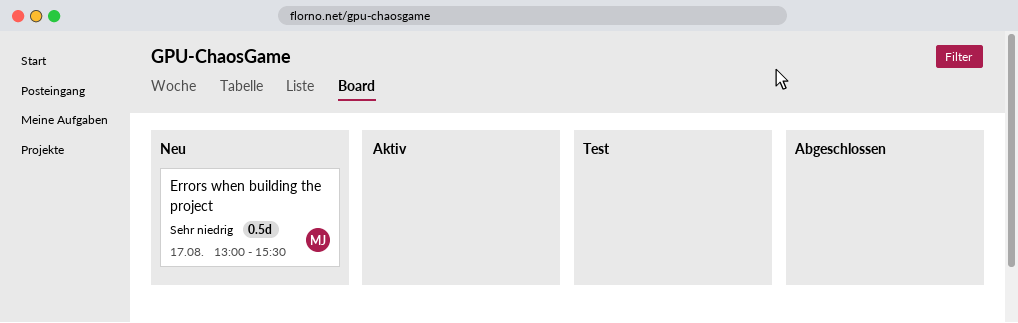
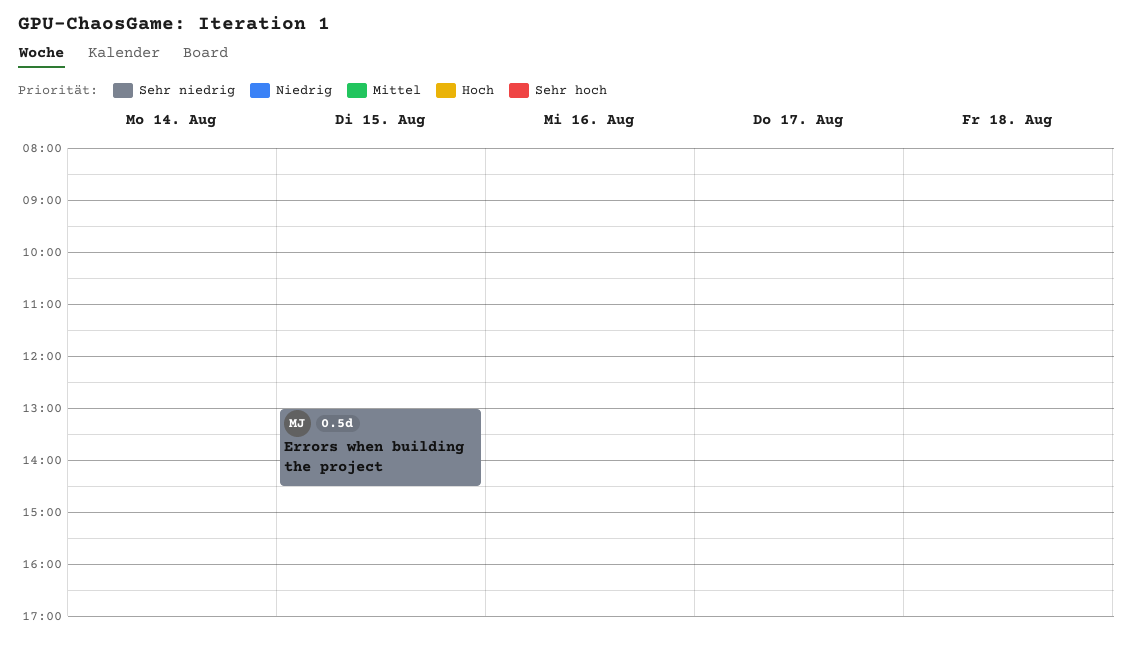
Errors when building the project, day: Aug 17 -> Aug 15
Errors when building the project, ends: 15:30 -> 14:30

